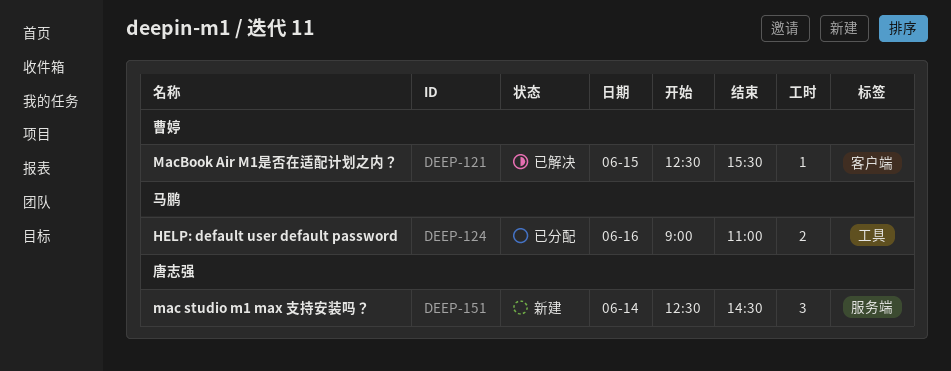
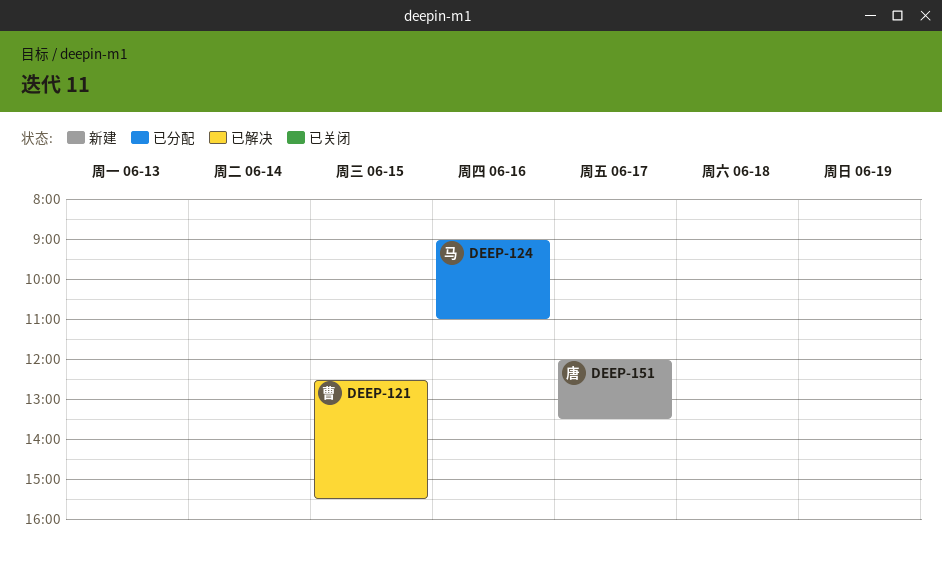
DEEP-151, day: Jun 14 -> Jun 17
DEEP-151, begins: 12:30 -> 12:00
DEEP-151, ends: 14:30 -> 13:30

